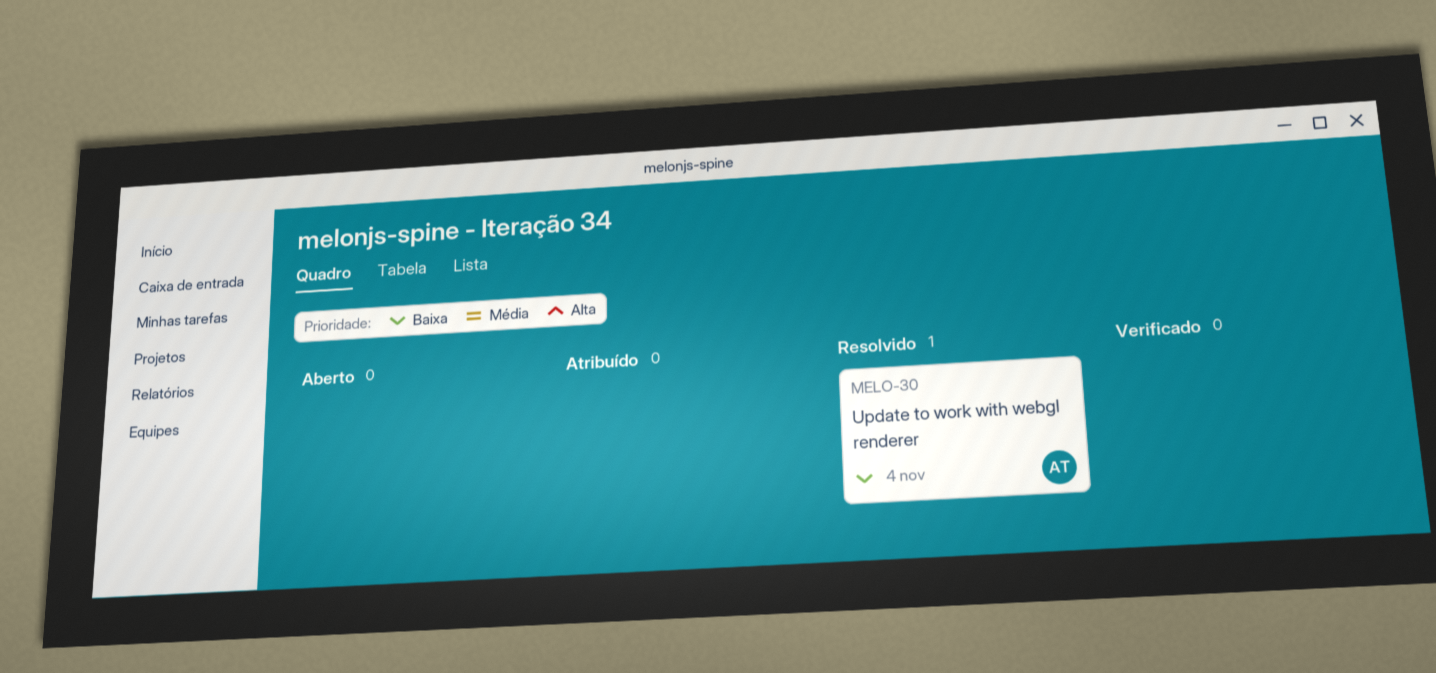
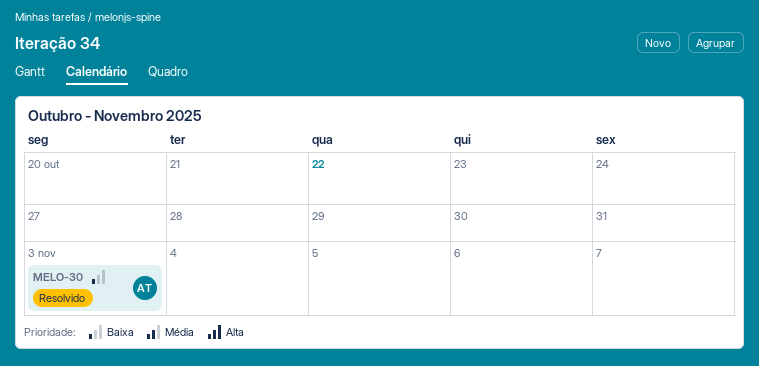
MELO-30, due: Nov 4 -> Nov 3

